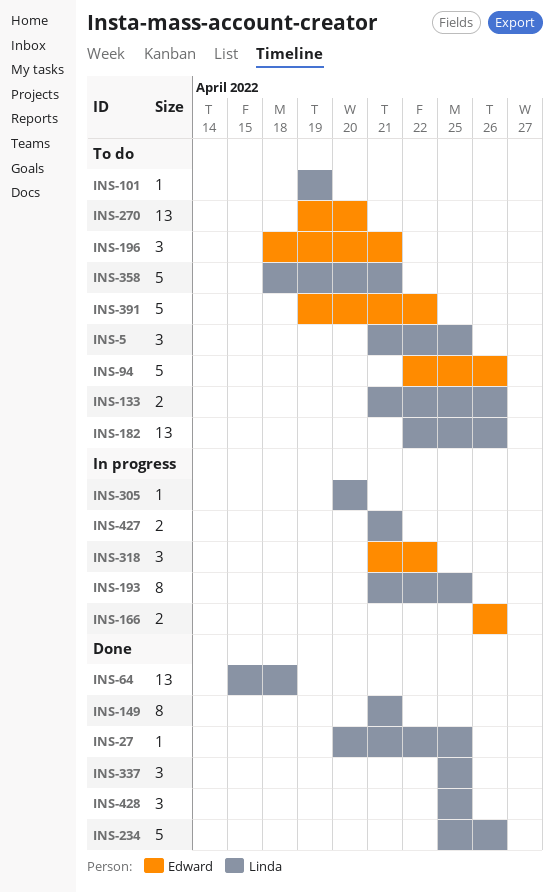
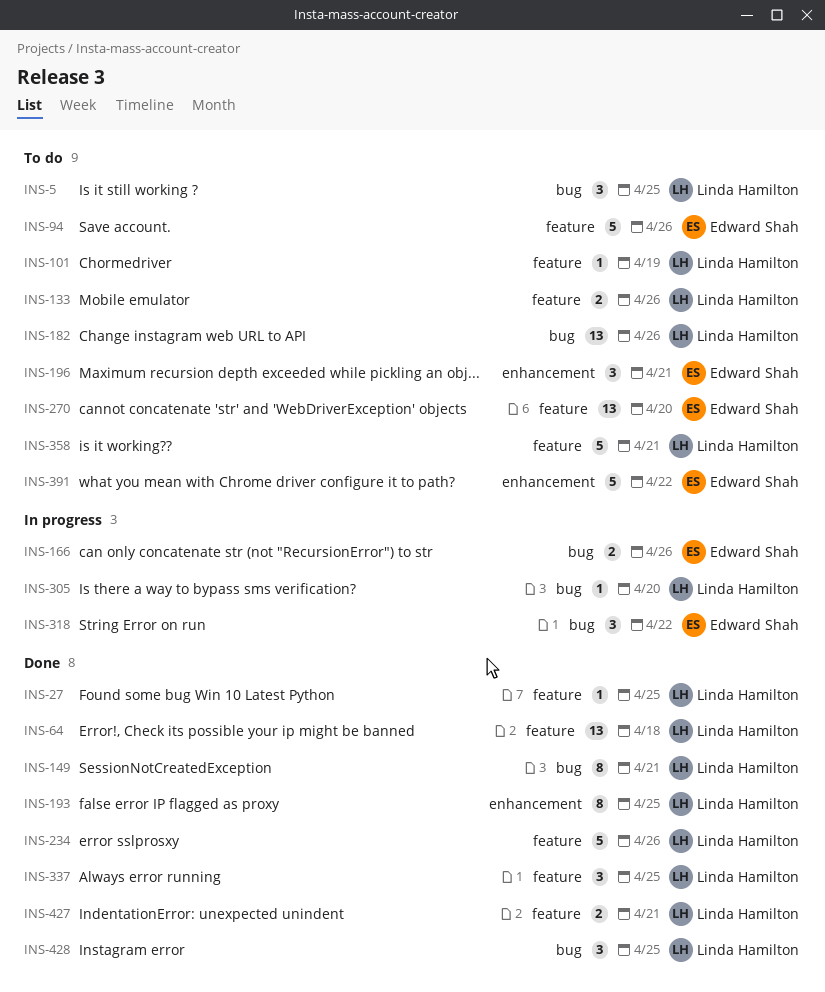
INS-193, status: In progress -> Done
INS-427, status: In progress -> Done

